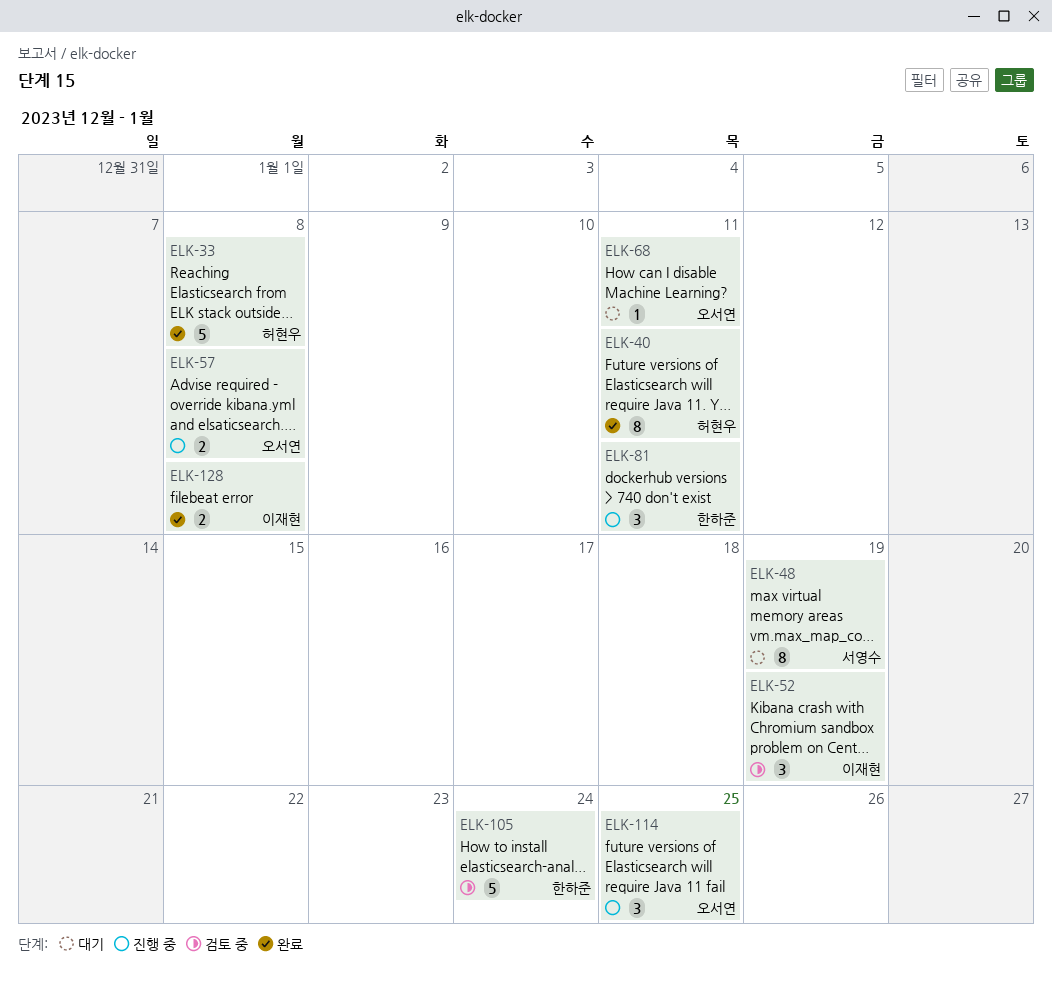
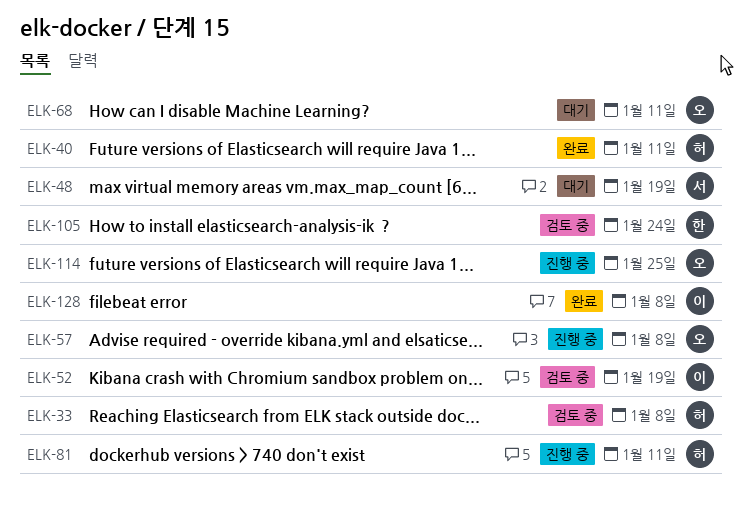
ELK-33, status: 완료 -> 검토 중
ELK-81, owner: 한하준 -> 허현우

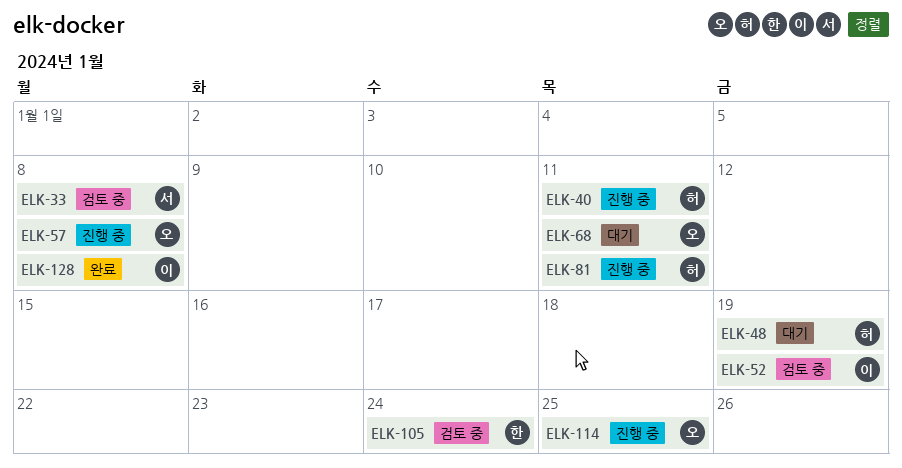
ELK-33, owner: 허 -> 서
ELK-40, status: 완료 -> 진행 중
ELK-48, owner: 서 -> 허

